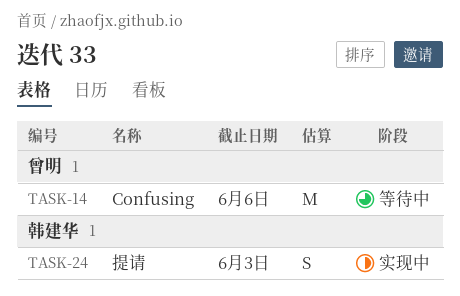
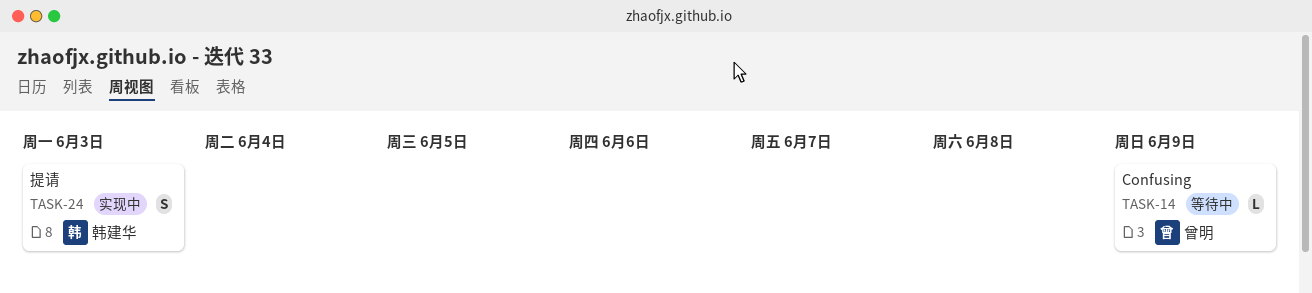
TASK-14, estimate: M -> L
TASK-14, due: Jun 6 -> Jun 9

